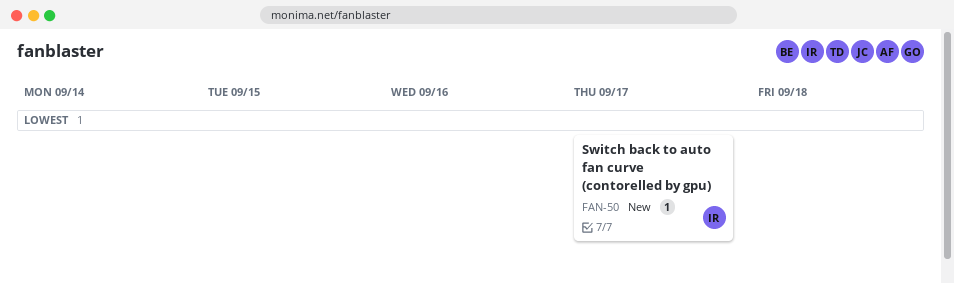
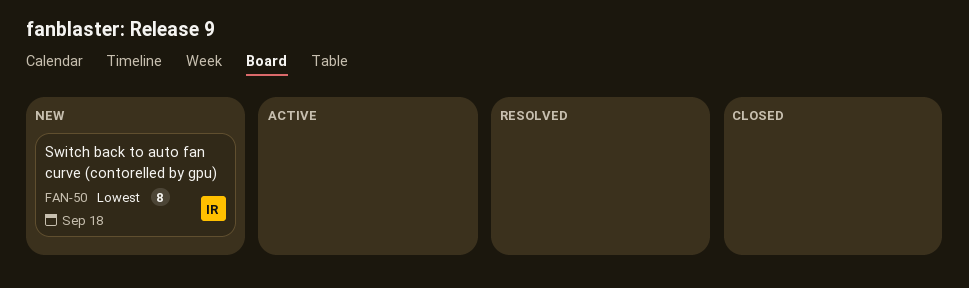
FAN-50, estimate: 1 -> 8
FAN-50, due: Sep 17 -> Sep 18

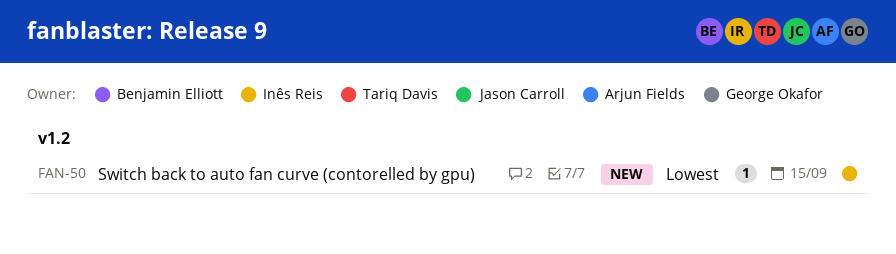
FAN-50, estimate: 8 -> 1
FAN-50, due: Sep 18 -> Sep 15

